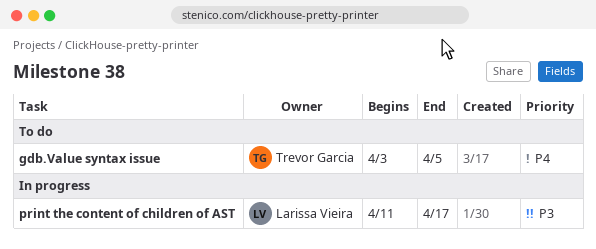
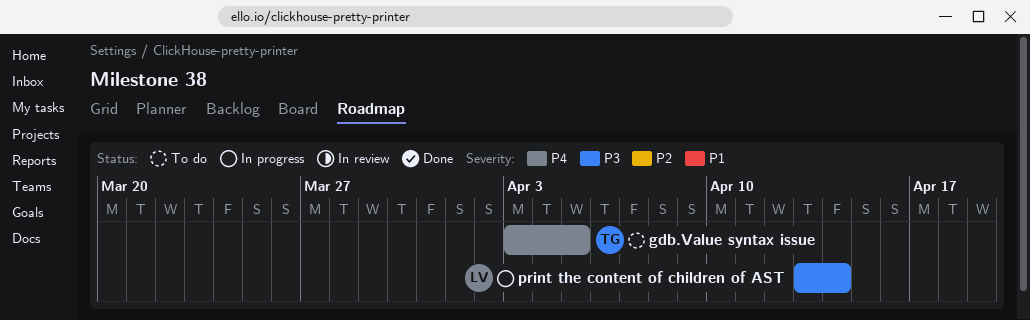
print the content of children of AST, start: Apr 11 -> Apr 13
print the content of children of AST, due: Apr 17 -> Apr 14

